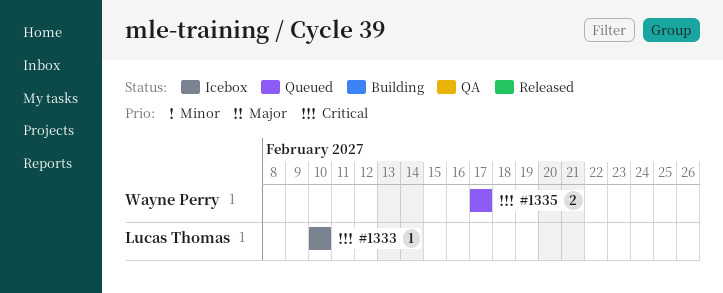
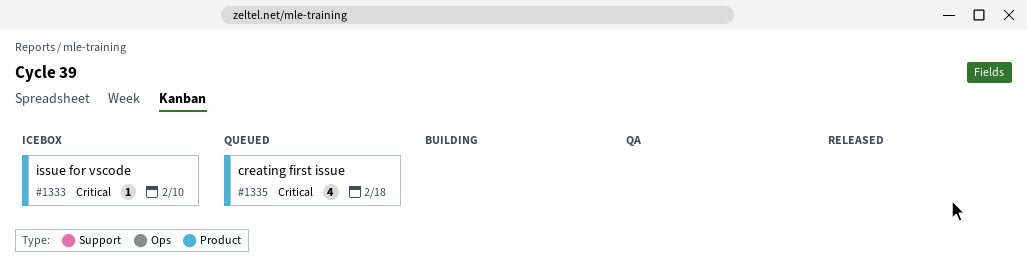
#1335, estimate: 2 -> 4
#1335, due: Feb 17 -> Feb 18

